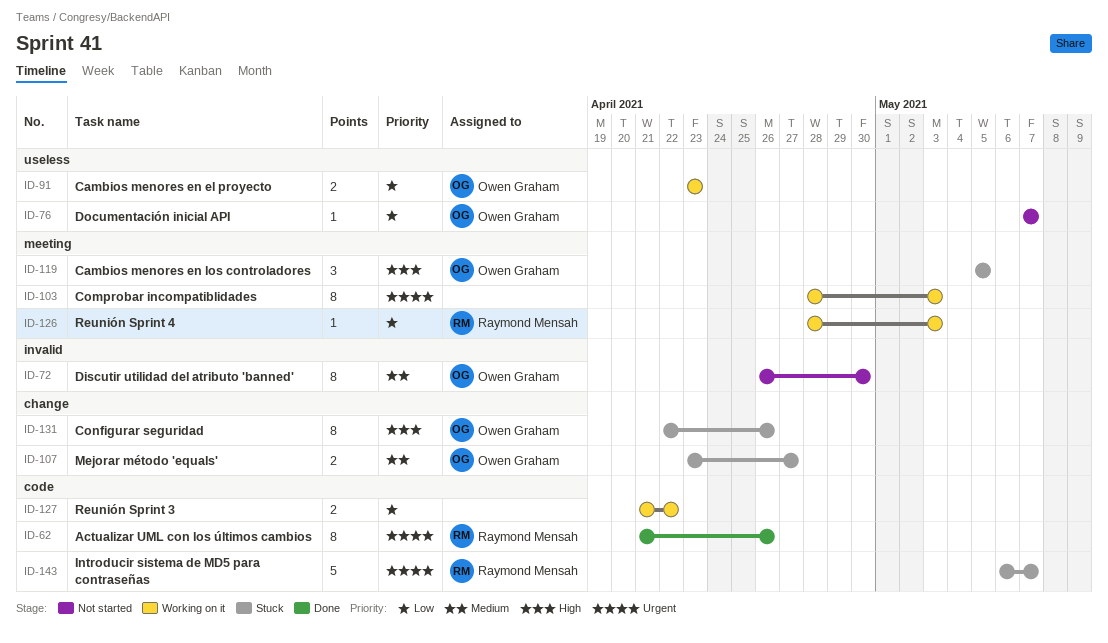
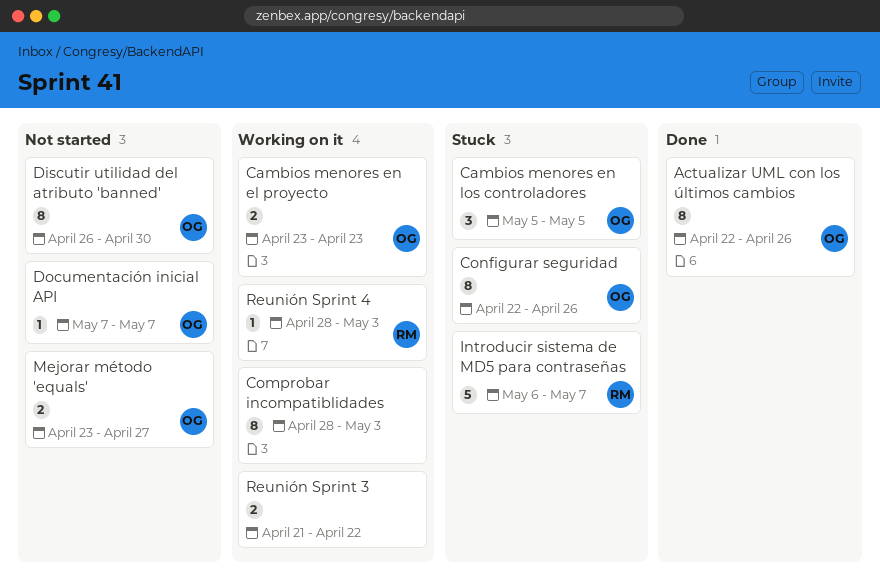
Actualizar UML con los últimos cambios, owner: Raymond Mensah -> Owen Graham
Actualizar UML con los últimos cambios, start: Apr 21 -> Apr 22
Mejorar método 'equals', status: Stuck -> Not started

